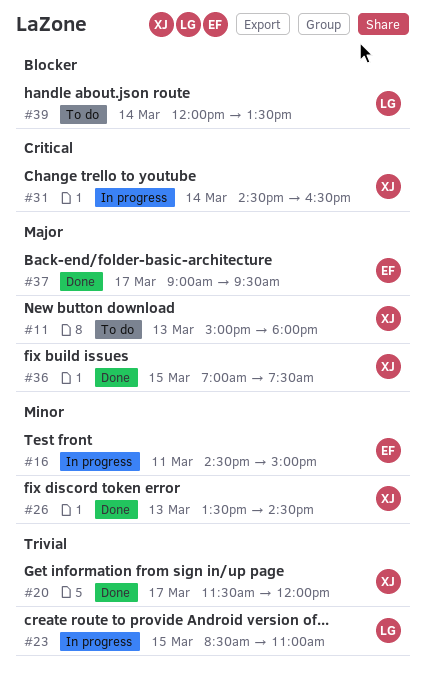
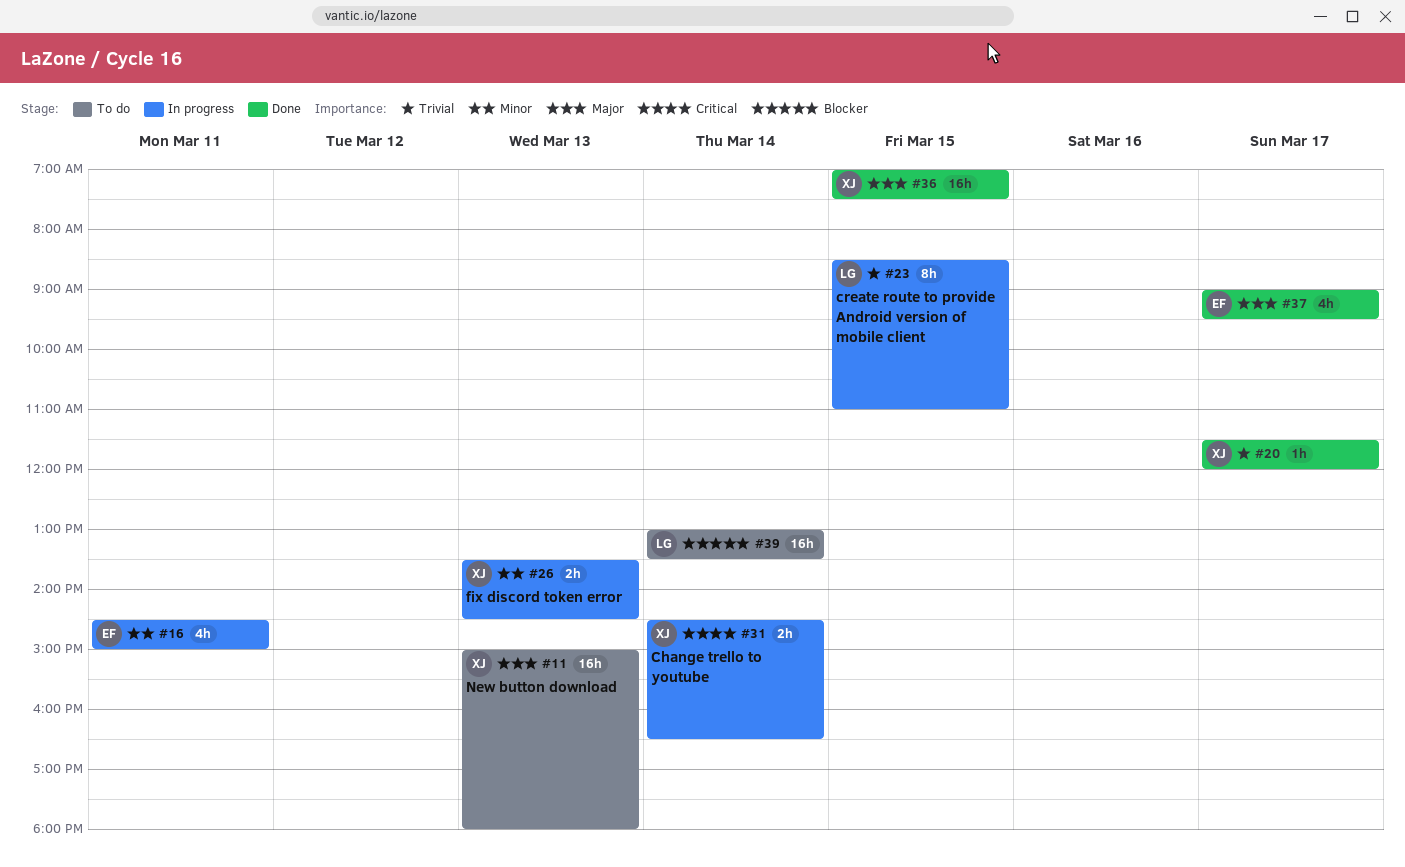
#26, status: Done -> In progress
#39, begins: 12:00 -> 13:00

